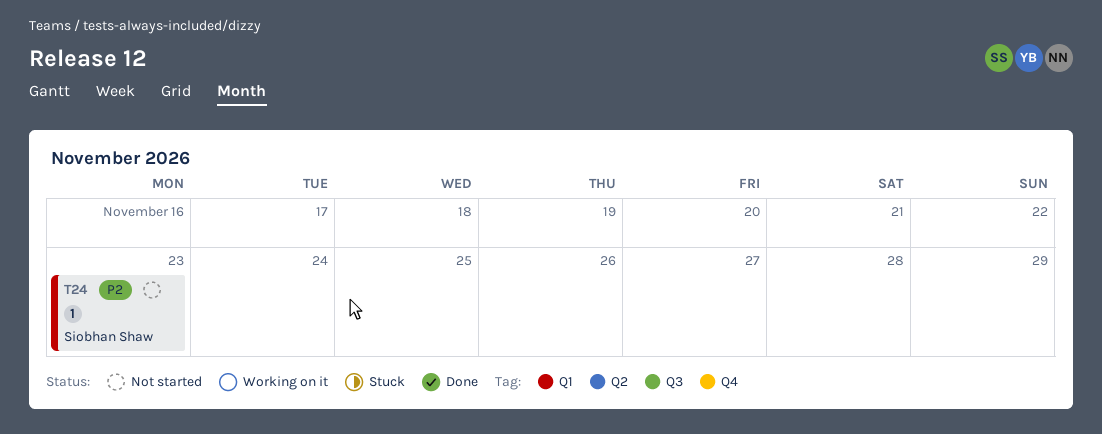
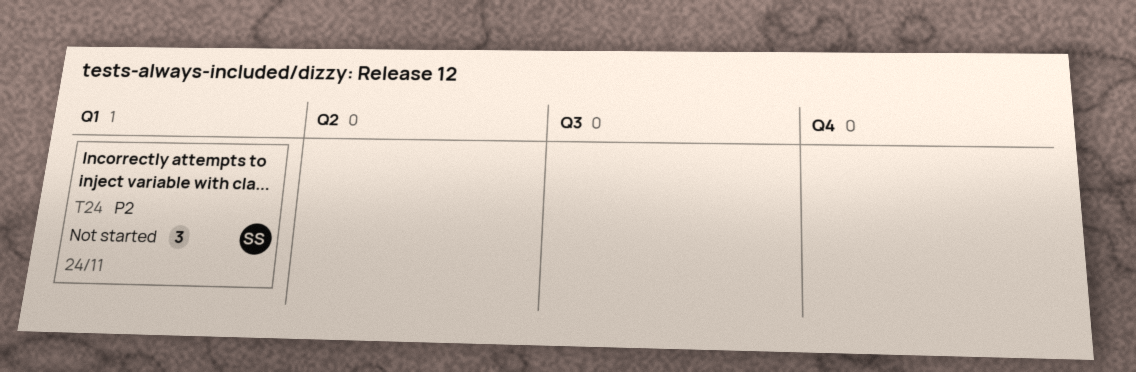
T24, estimate: 1 -> 3
T24, due: Nov 23 -> Nov 24

